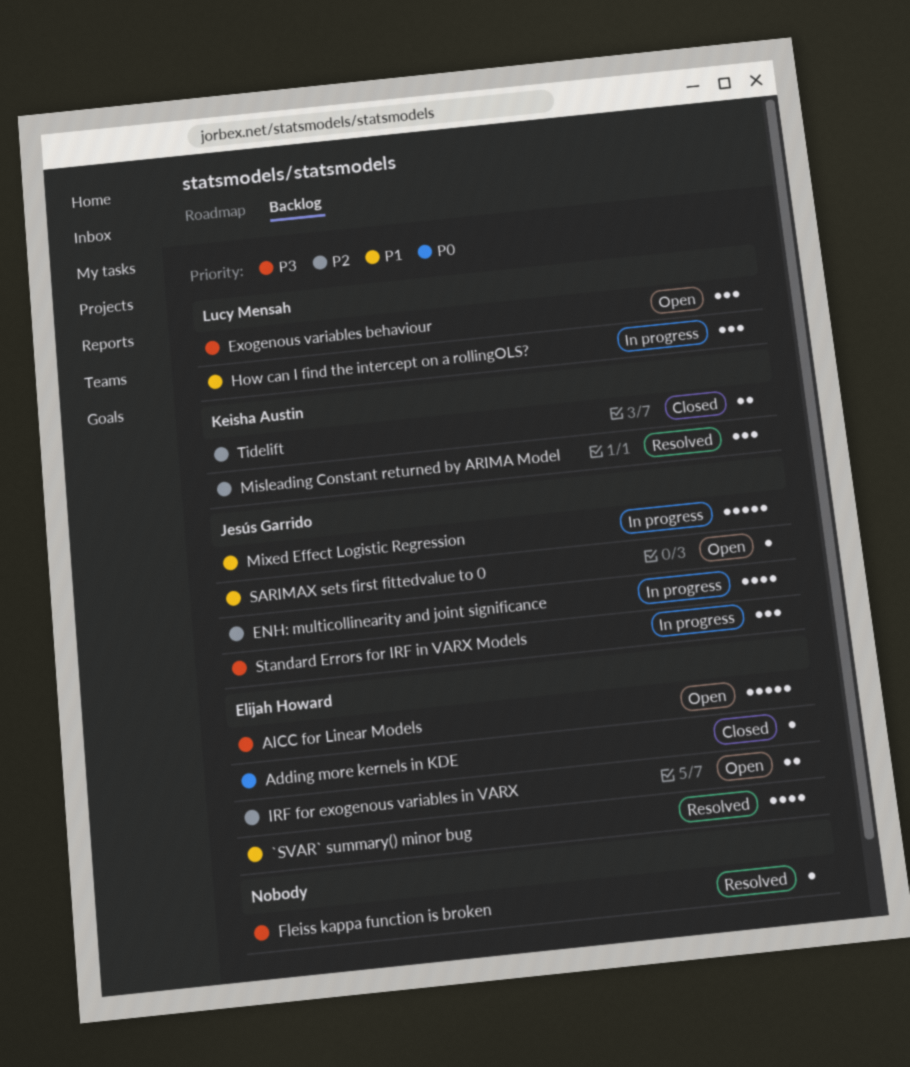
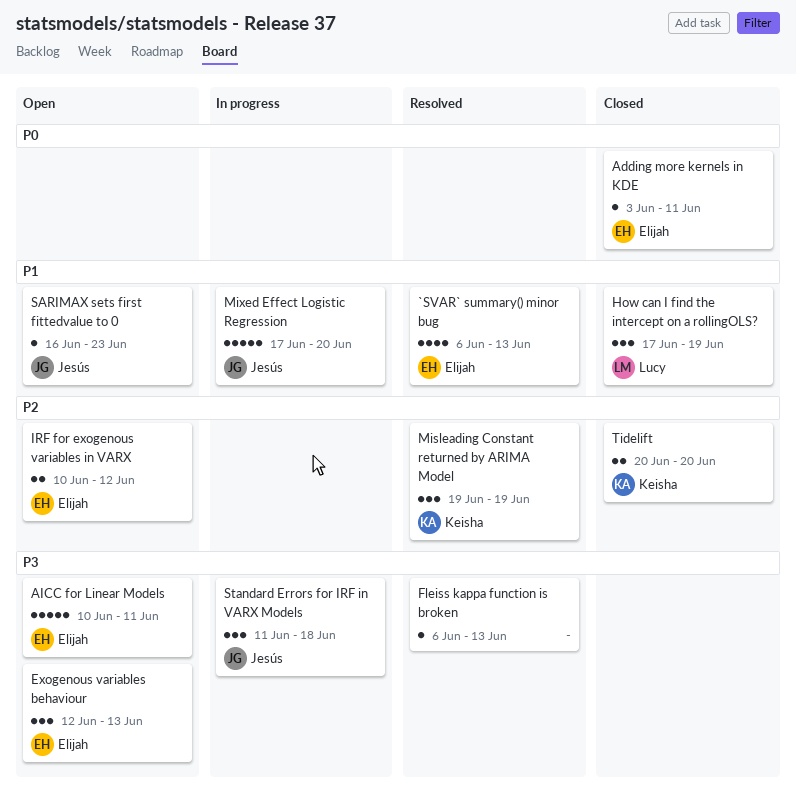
ENH: multicollinearity and joint significance: present -> none
Exogenous variables behaviour, owner: Lucy Mensah -> Elijah Howard
How can I find the intercept on a rollingOLS?, status: In progress -> Closed

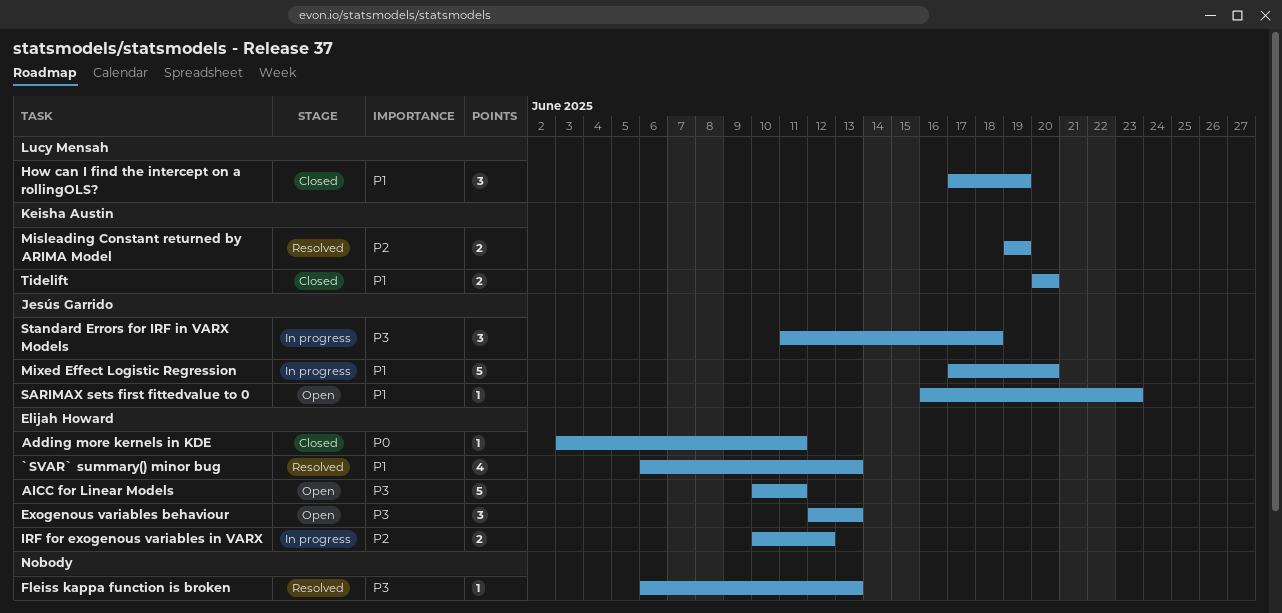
IRF for exogenous variables in VARX, status: Open -> In progress
Misleading Constant returned by ARIMA Model, estimate: 3 -> 2
Tidelift, priority: P2 -> P1

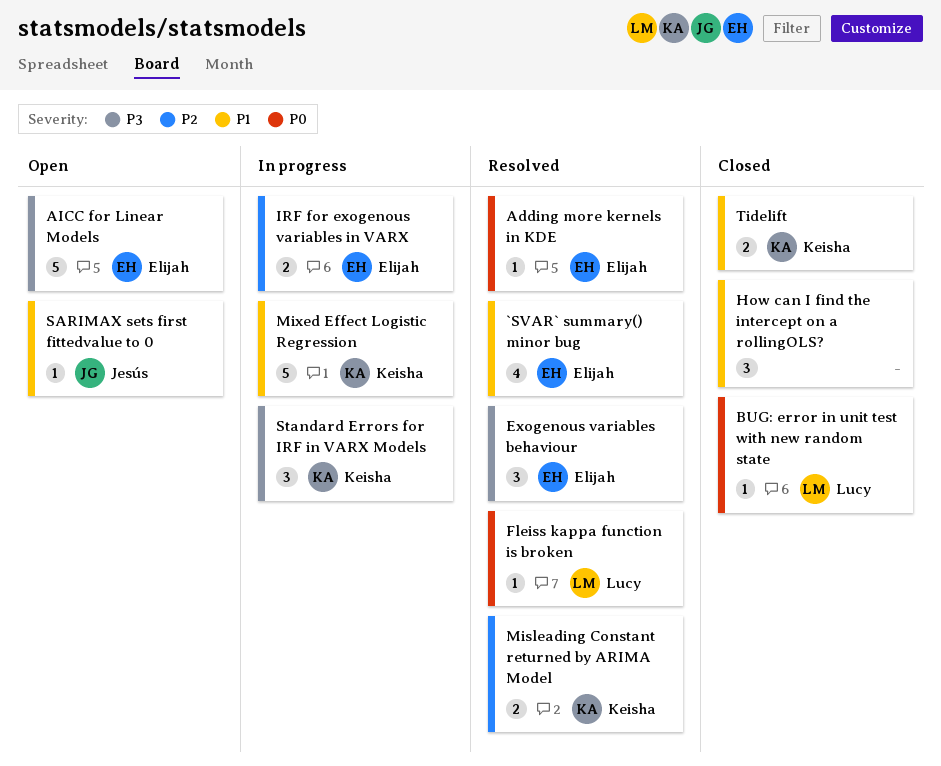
Adding more kernels in KDE, status: Closed -> Resolved
BUG: error in unit test with new random state: none -> present
Exogenous variables behaviour, status: Open -> Resolved
Fleiss kappa function is broken, owner: none -> Lucy Mensah
Fleiss kappa function is broken, priority: P3 -> P0
How can I find the intercept on a rollingOLS?, owner: Lucy Mensah -> none
Mixed Effect Logistic Regression, owner: Jesús Garrido -> Keisha Austin
Standard Errors for IRF in VARX Models, owner: Jesús Garrido -> Keisha Austin

